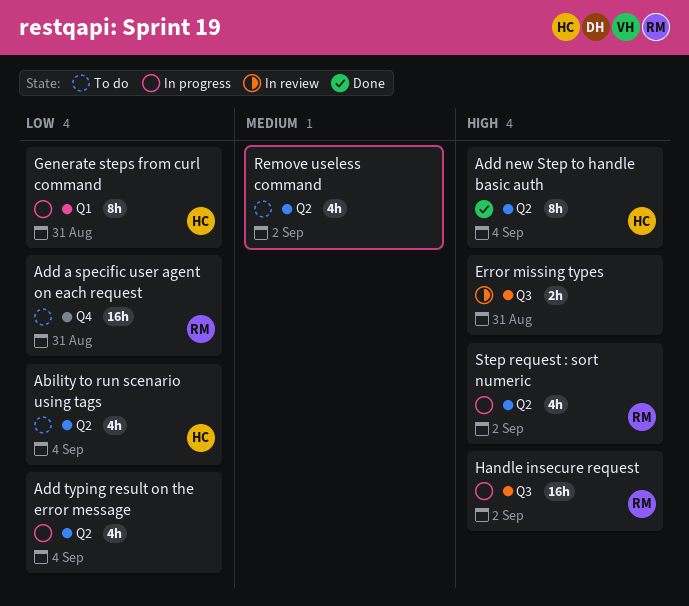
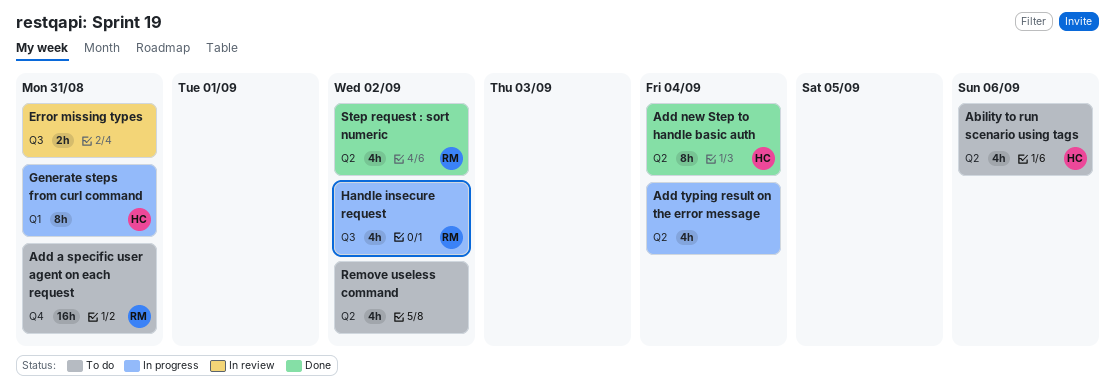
Ability to run scenario using tags, due: Sep 4 -> Sep 6
Handle insecure request, estimate: 16h -> 4h
Step request : sort numeric, status: In progress -> Done

